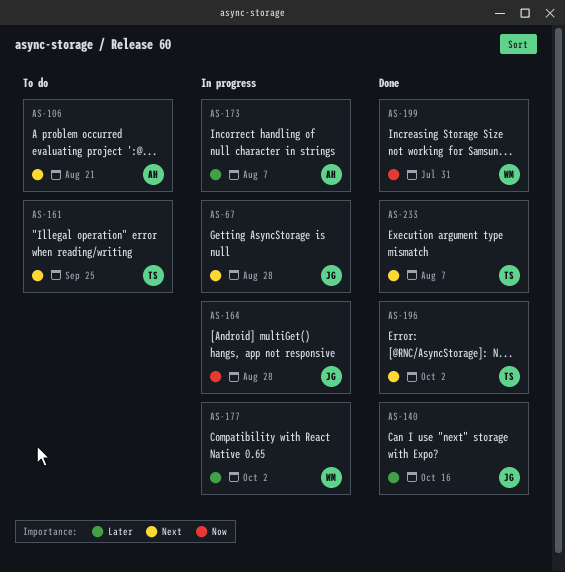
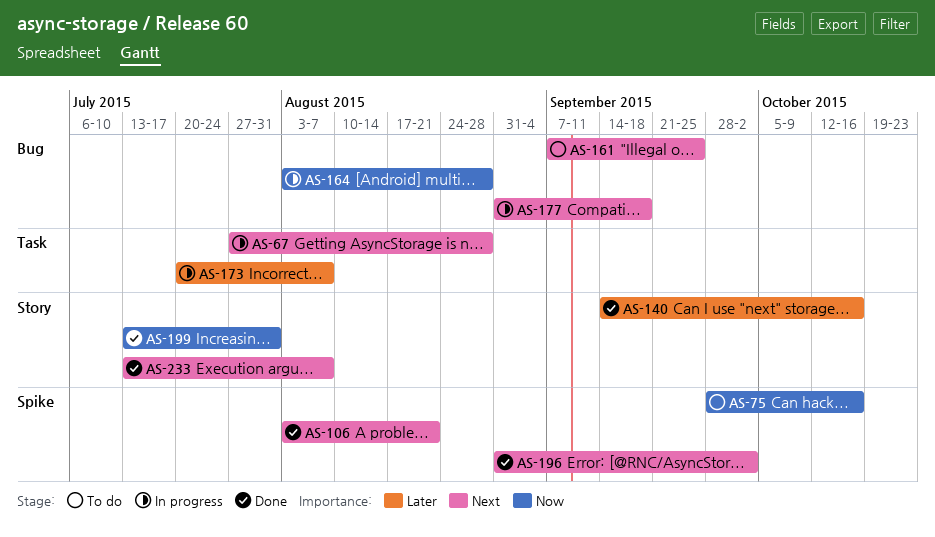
AS-75: none -> present
AS-106, status: To do -> Done
AS-177, priority: Later -> Next
AS-177, due: Oct 2 -> Sep 18

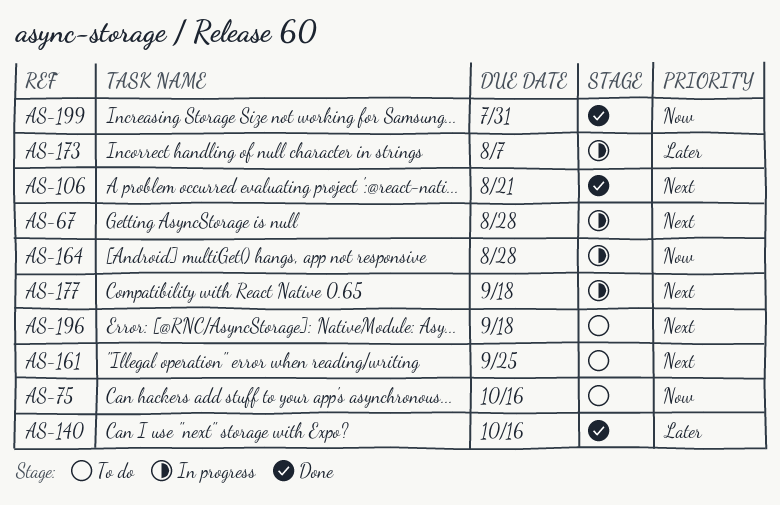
AS-196, status: Done -> To do
AS-196, due: Oct 2 -> Sep 18
AS-233: present -> none

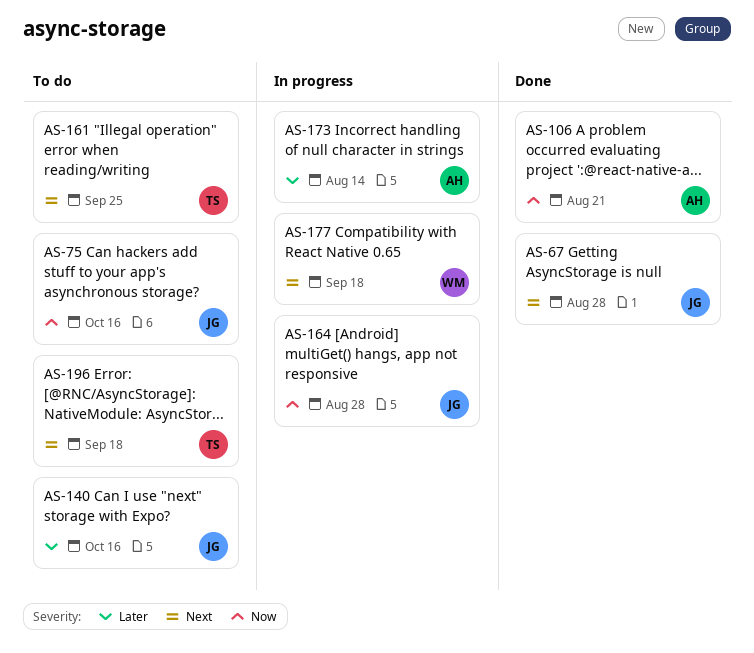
AS-67, status: In progress -> Done
AS-106, priority: Next -> Now
AS-140, status: Done -> To do
AS-173, due: Aug 7 -> Aug 14
AS-199: present -> none

